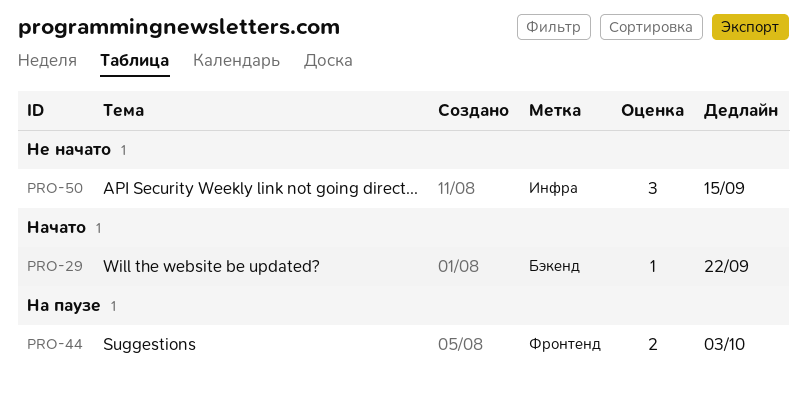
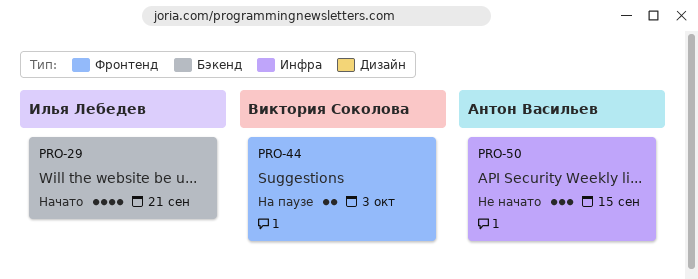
PRO-29, estimate: 1 -> 4
PRO-29, due: Sep 22 -> Sep 21

